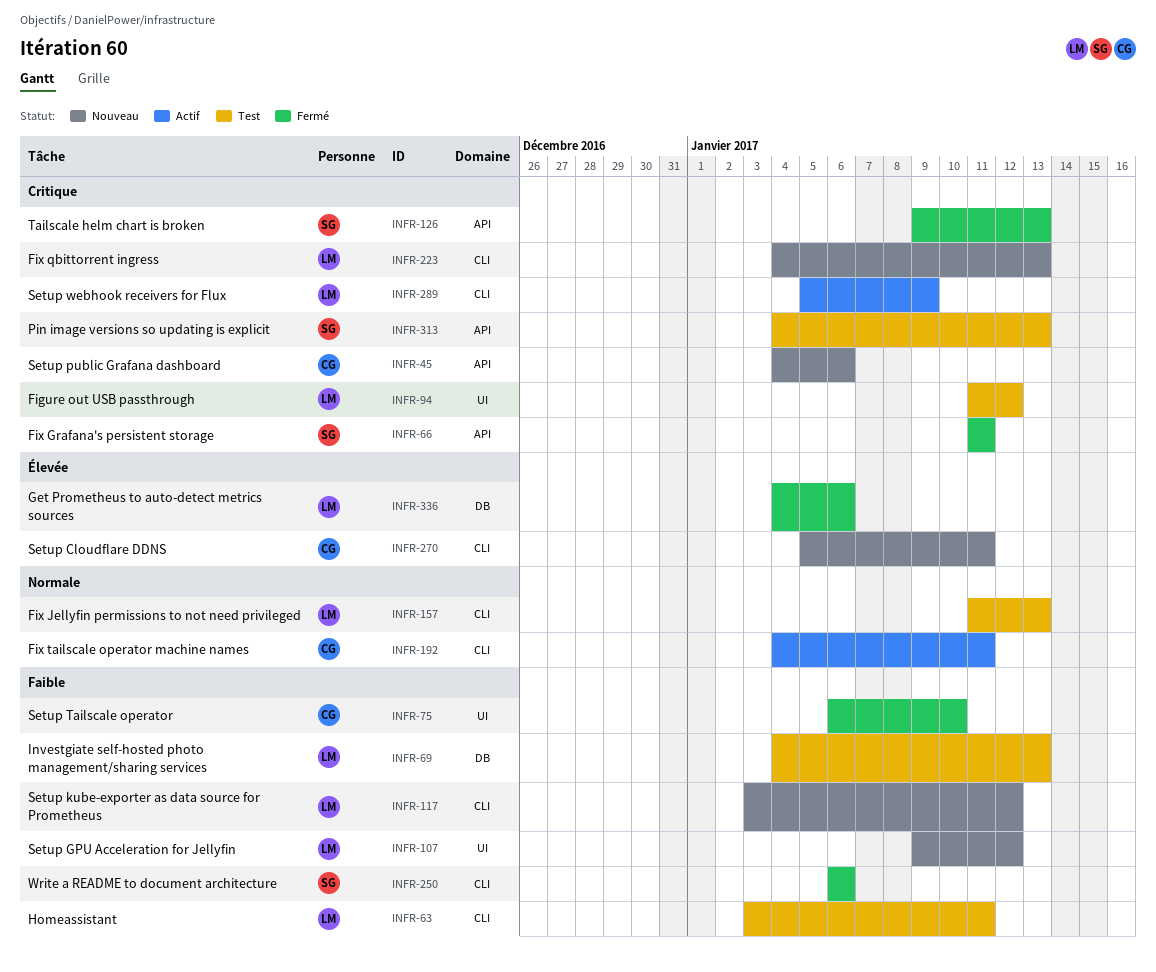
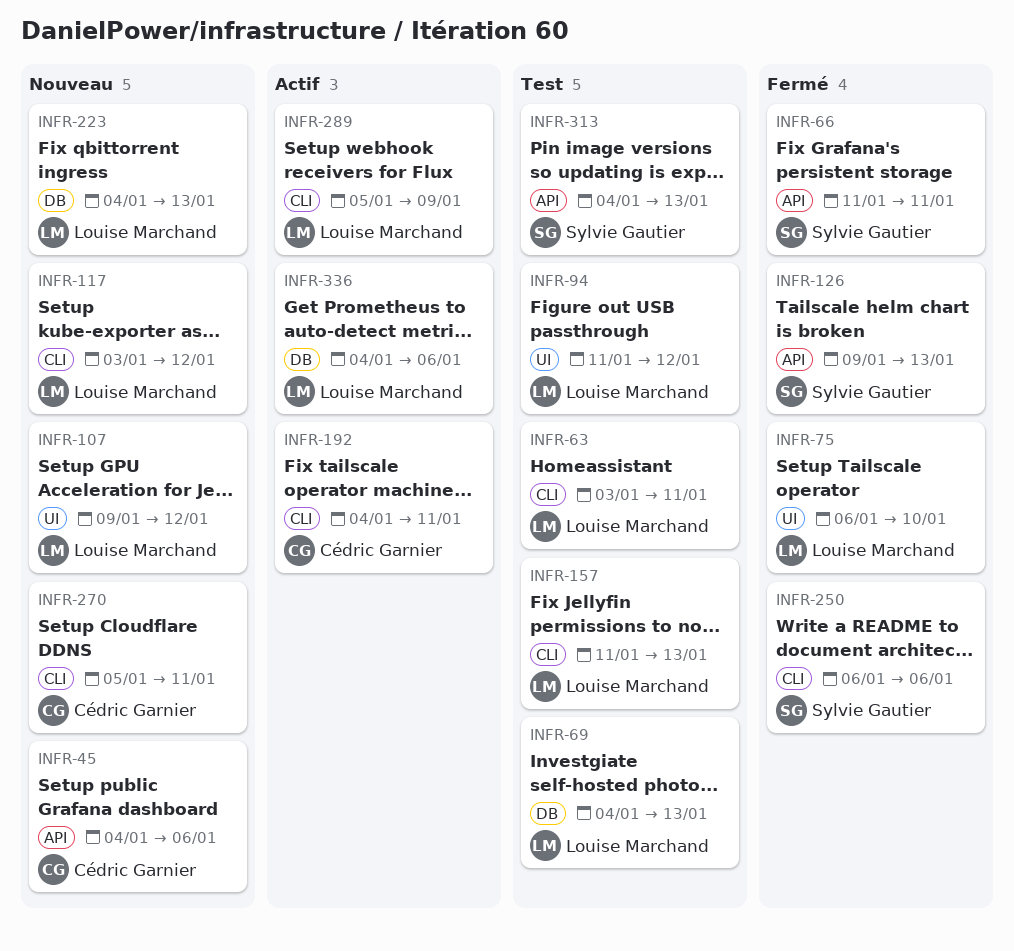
INFR-75, owner: Cédric Garnier -> Louise Marchand
INFR-223, label: CLI -> DB
INFR-336, status: Fermé -> Actif

